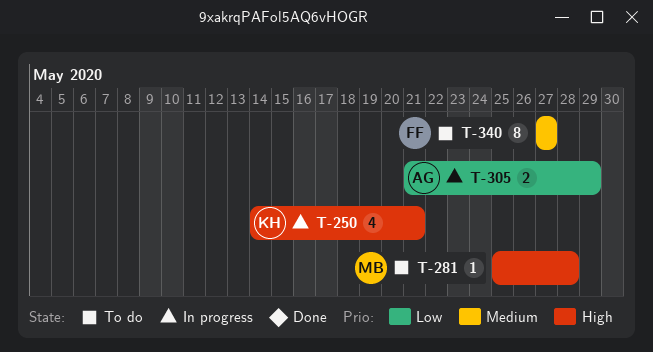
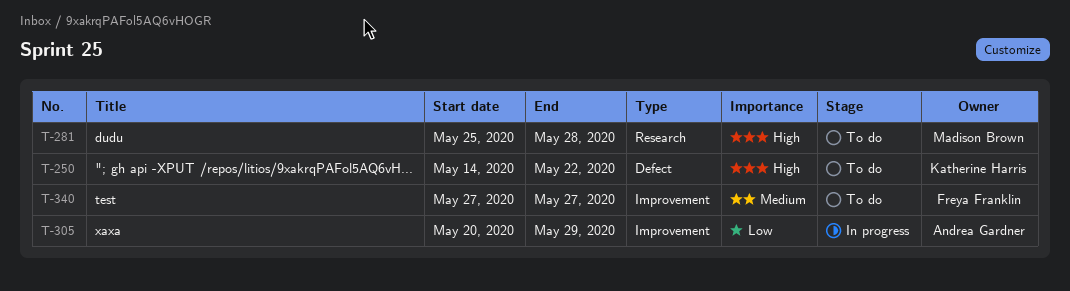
T-250, status: In progress -> To do
T-250, due: May 21 -> May 22
T-305, start: May 21 -> May 20

